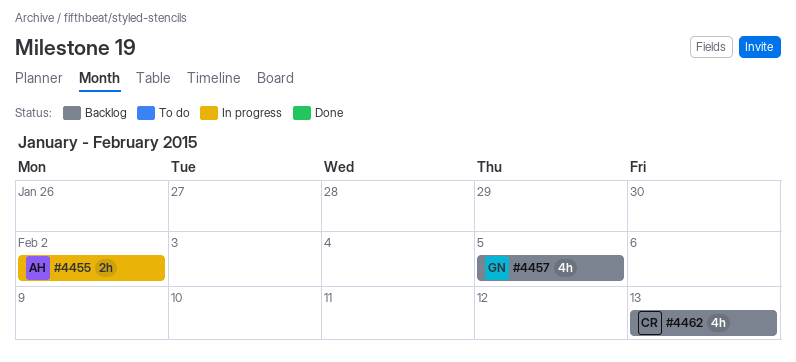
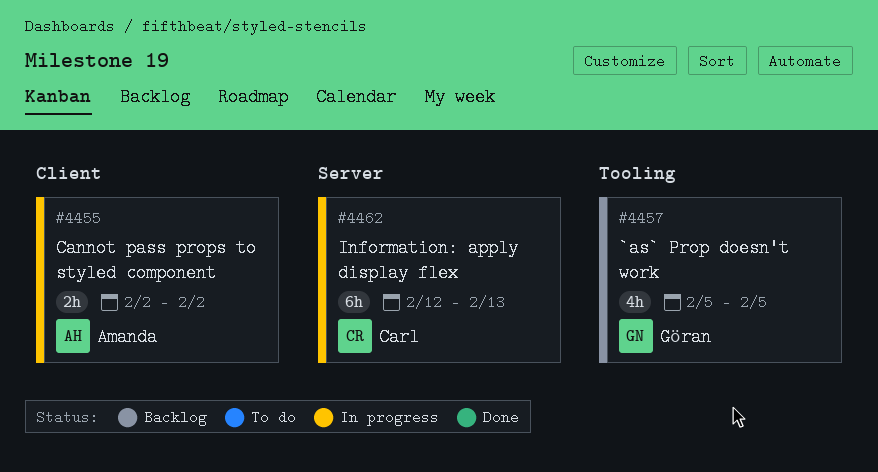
#4462, status: Backlog -> In progress
#4462, estimate: 4h -> 6h
#4462, start: Feb 13 -> Feb 12

